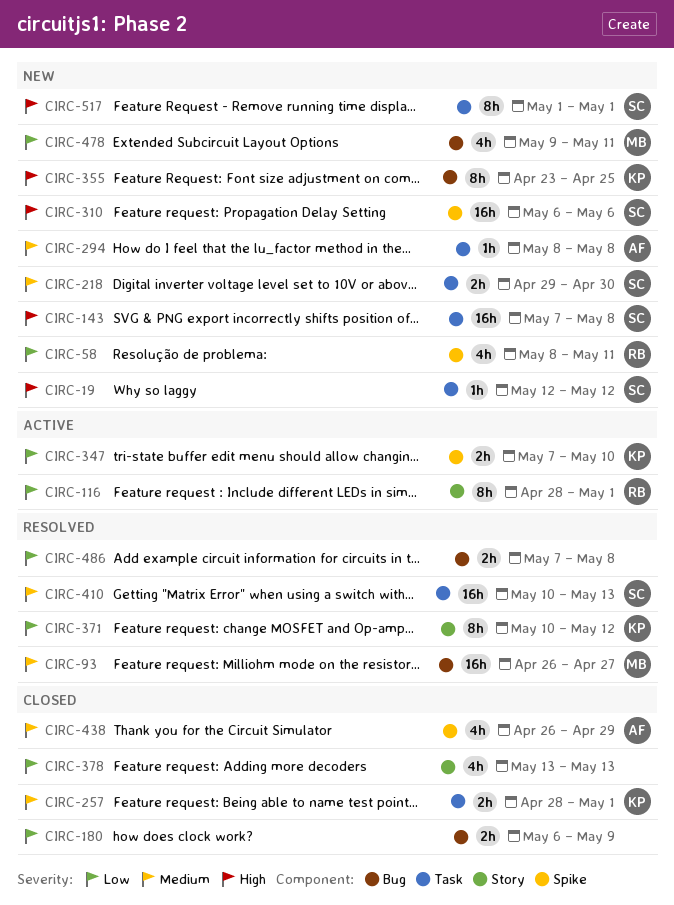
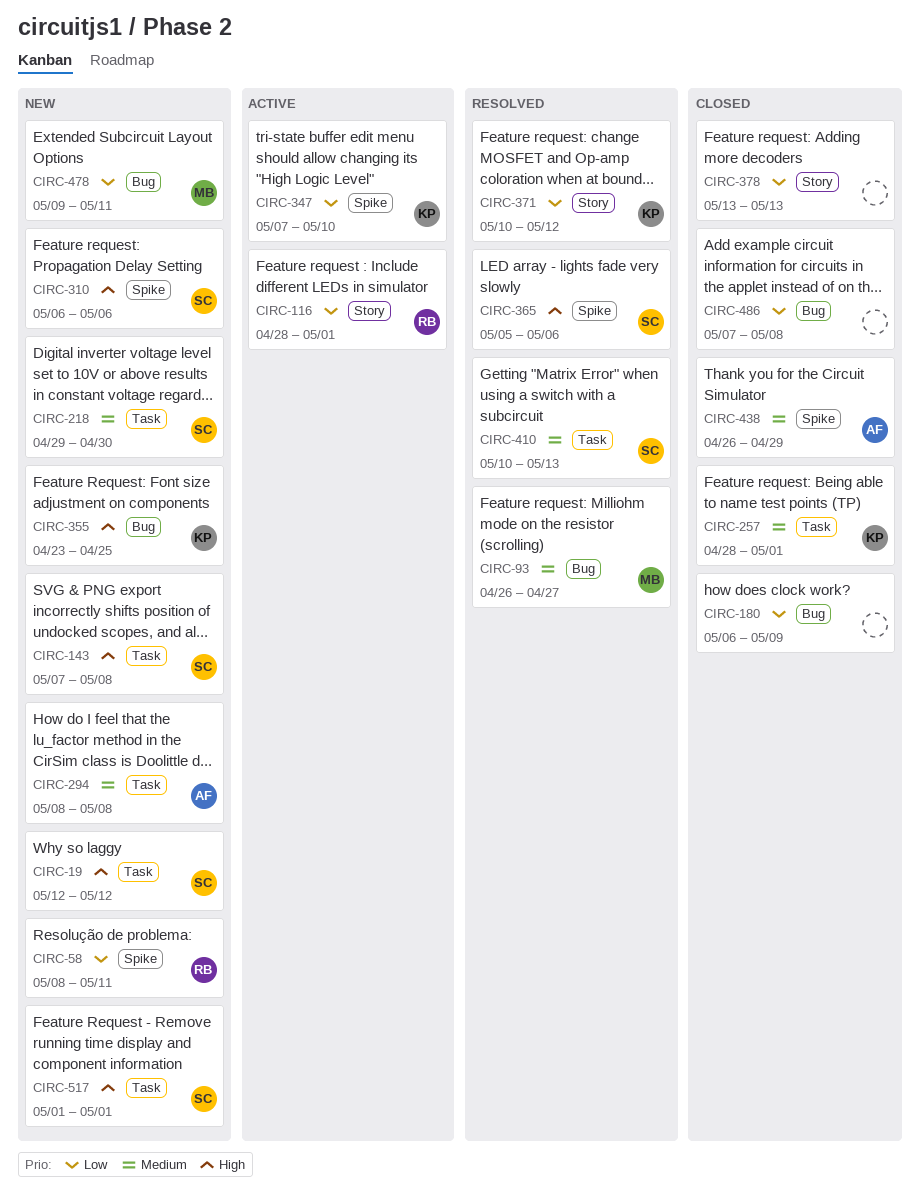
CIRC-365: none -> present
CIRC-486, status: Resolved -> Closed

